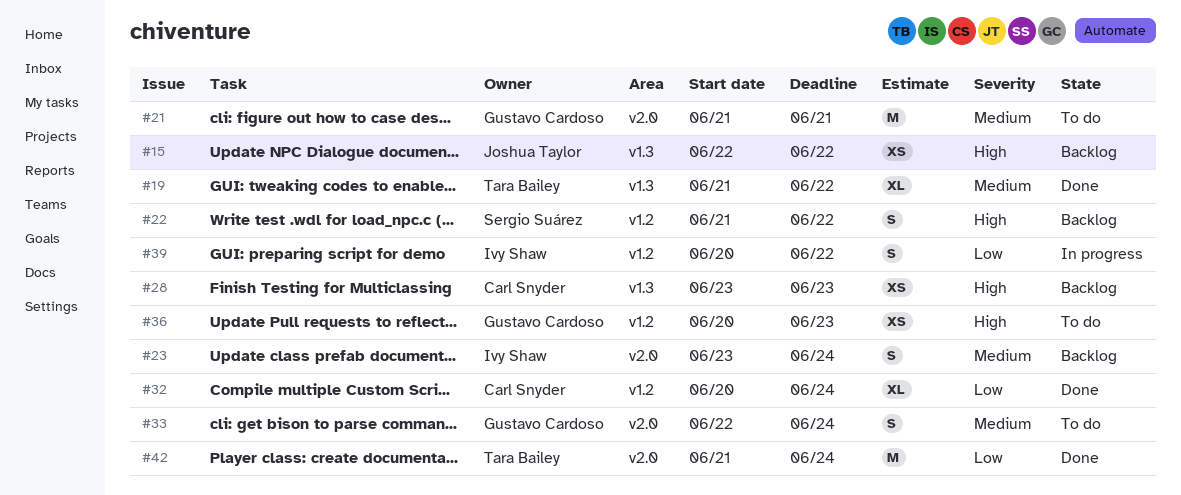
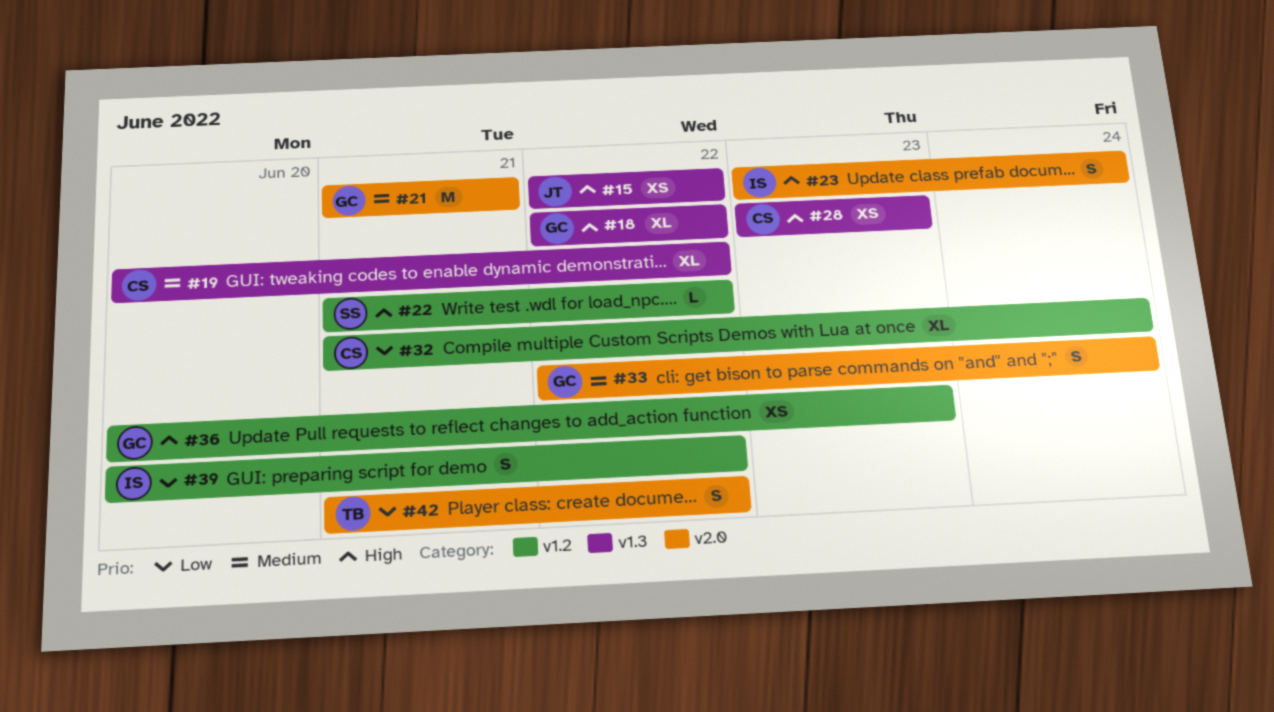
#18: none -> present
#19, owner: Tara Bailey -> Carl Snyder
#19, start: Jun 21 -> Jun 20
#22, estimate: S -> L
#23, priority: Medium -> High
#32, start: Jun 20 -> Jun 21
#42, estimate: M -> S
#42, due: Jun 24 -> Jun 22

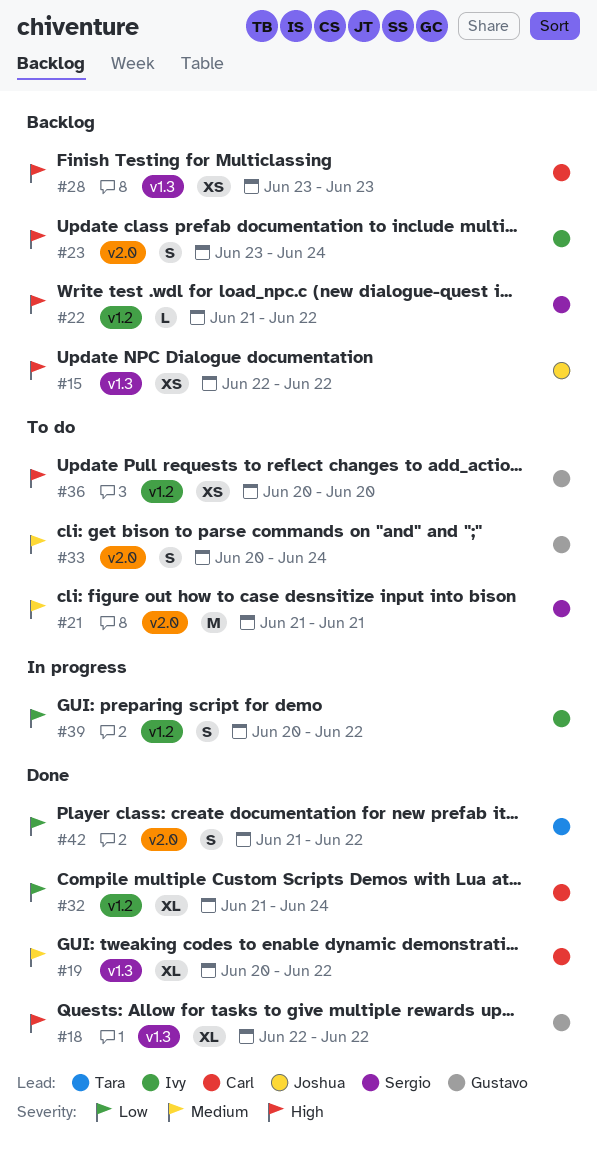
#21, owner: Gustavo -> Sergio
#33, start: Jun 22 -> Jun 20
#36, due: Jun 23 -> Jun 20

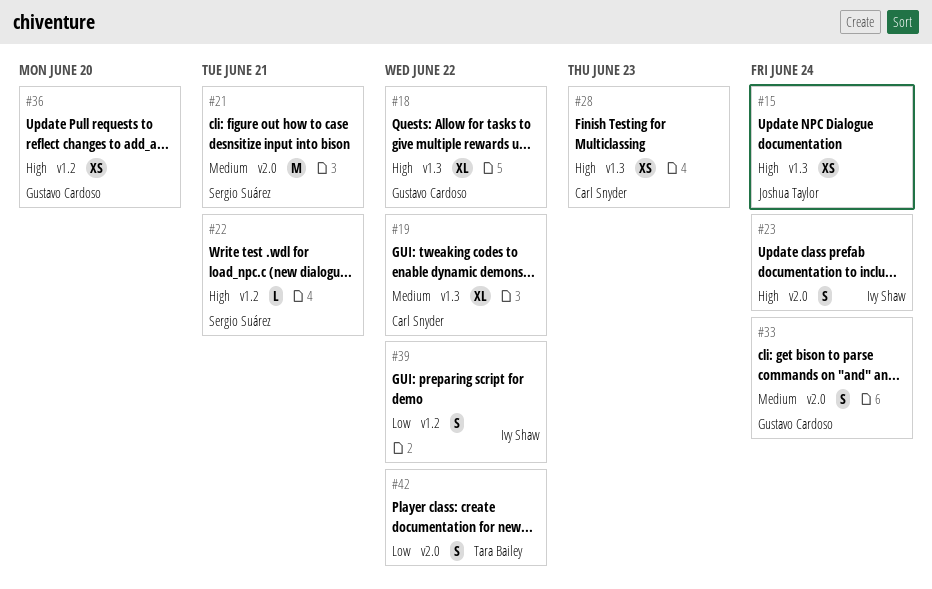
#15, due: Jun 22 -> Jun 24
#22, due: Jun 22 -> Jun 21
#32: present -> none

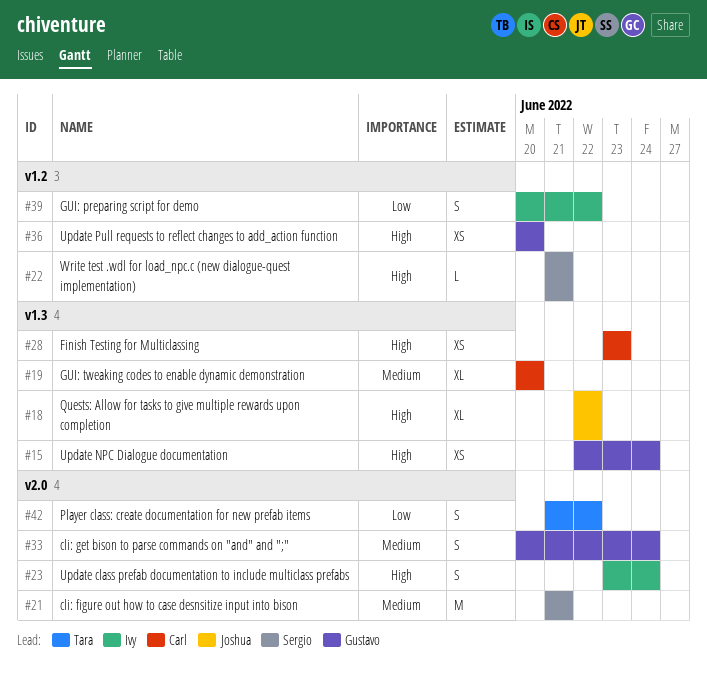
#15, owner: Joshua Taylor -> Gustavo Cardoso
#18, owner: Gustavo Cardoso -> Joshua Taylor
#19, due: Jun 22 -> Jun 20

